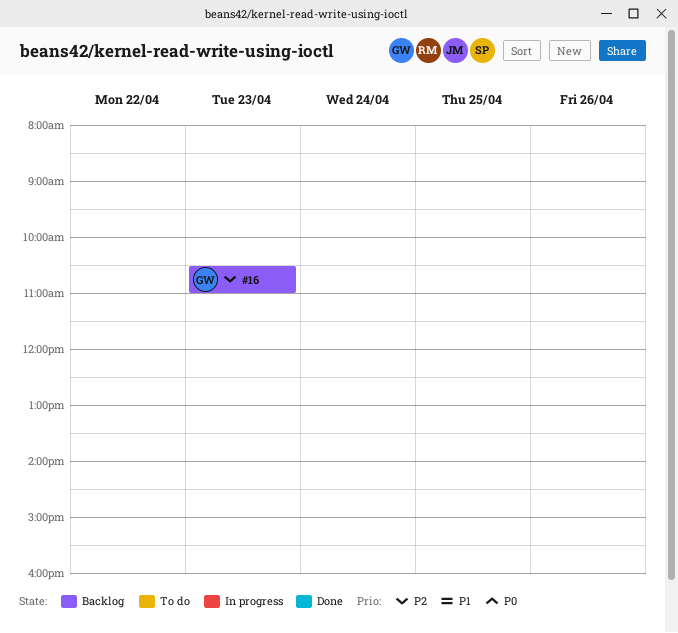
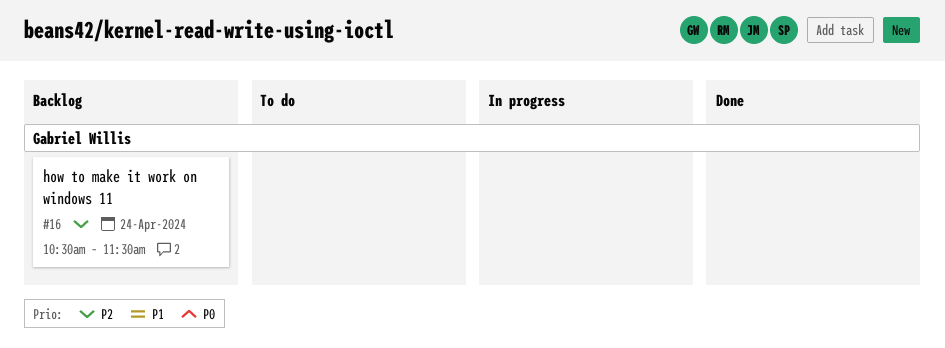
#16, day: Apr 23 -> Apr 24
#16, ends: 11:00 -> 11:30

